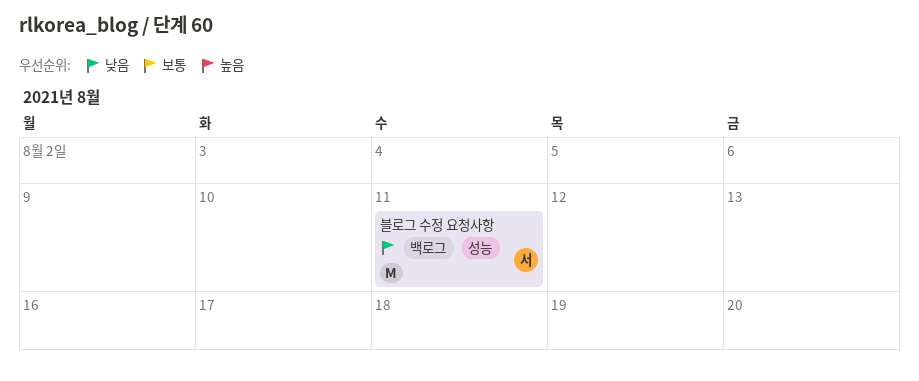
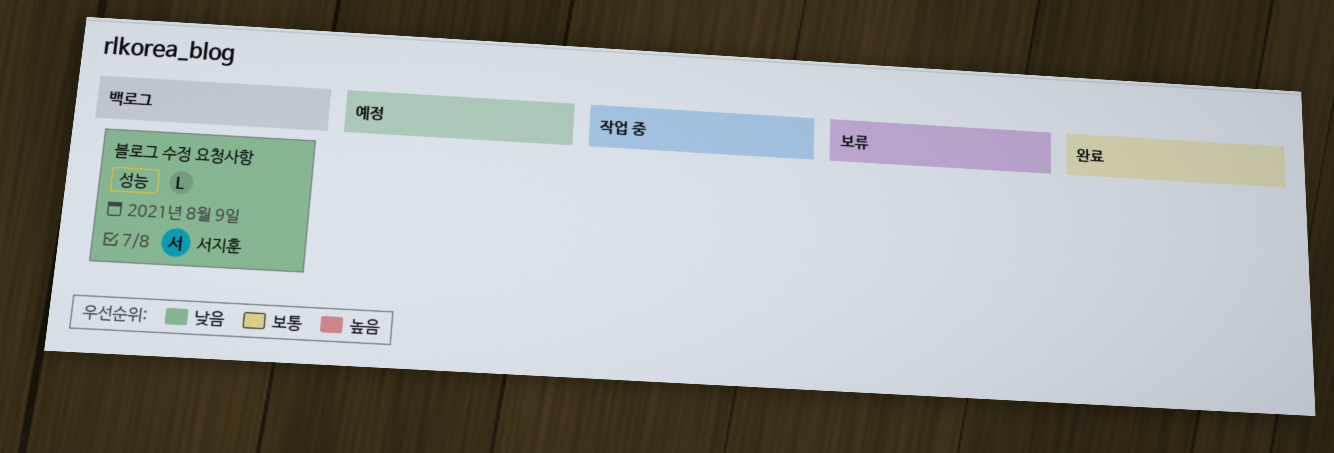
블로그 수정 요청사항, estimate: M -> L
블로그 수정 요청사항, due: Aug 11 -> Aug 9

